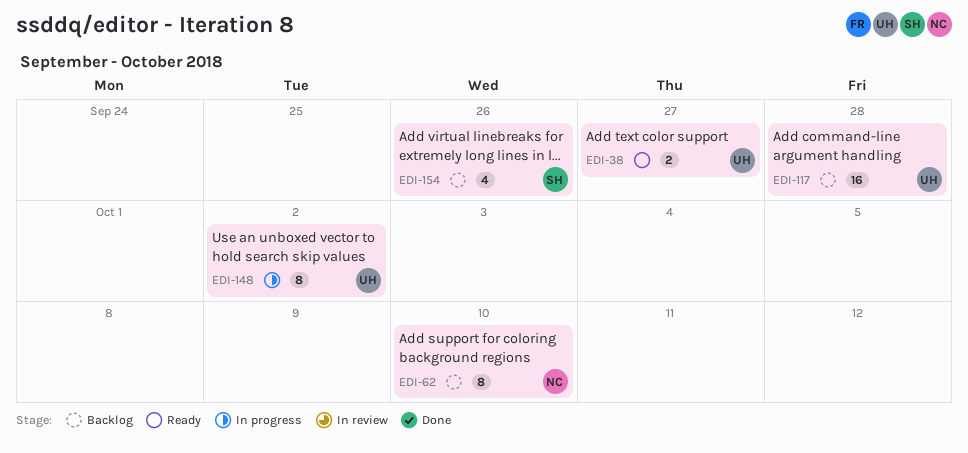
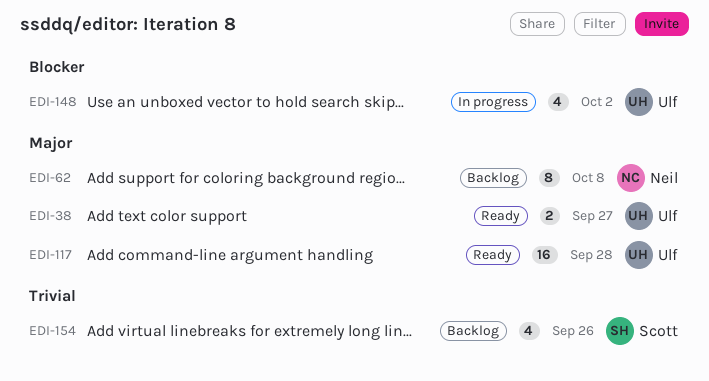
EDI-62, due: Oct 10 -> Oct 8
EDI-117, status: Backlog -> Ready
EDI-148, estimate: 8 -> 4

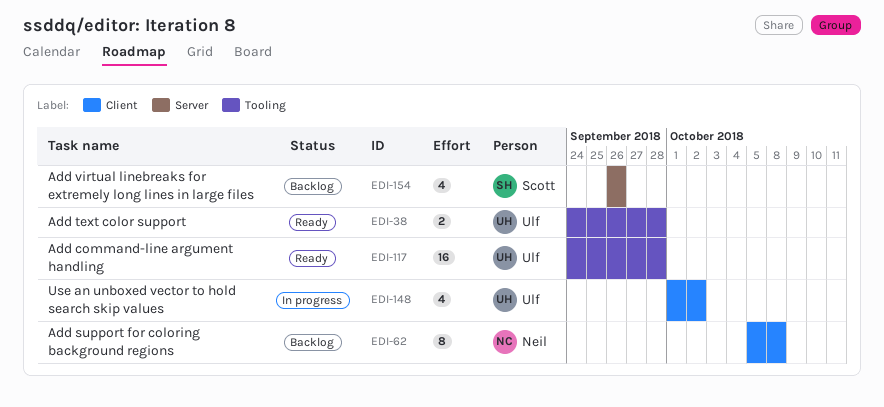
EDI-38, due: Sep 27 -> Sep 28

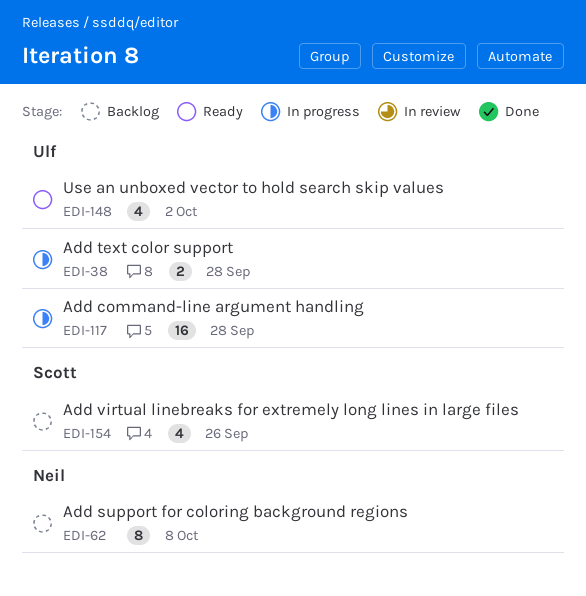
EDI-38, status: Ready -> In progress
EDI-117, status: Ready -> In progress
EDI-148, status: In progress -> Ready

